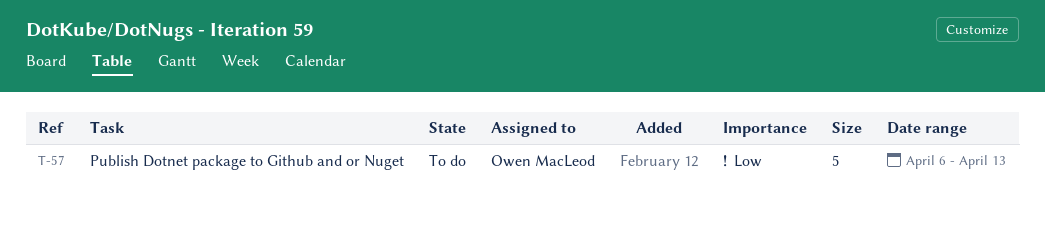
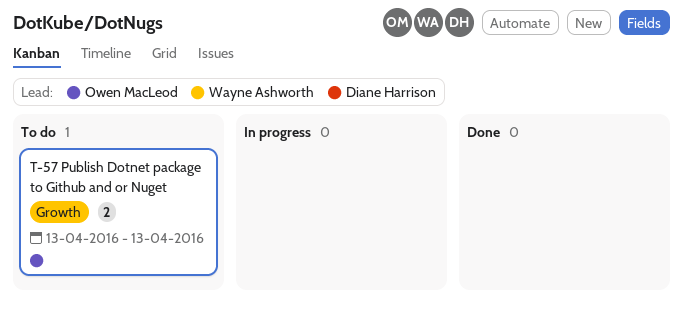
T-57, estimate: 5 -> 2
T-57, start: Apr 6 -> Apr 13

